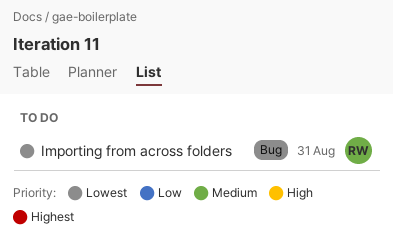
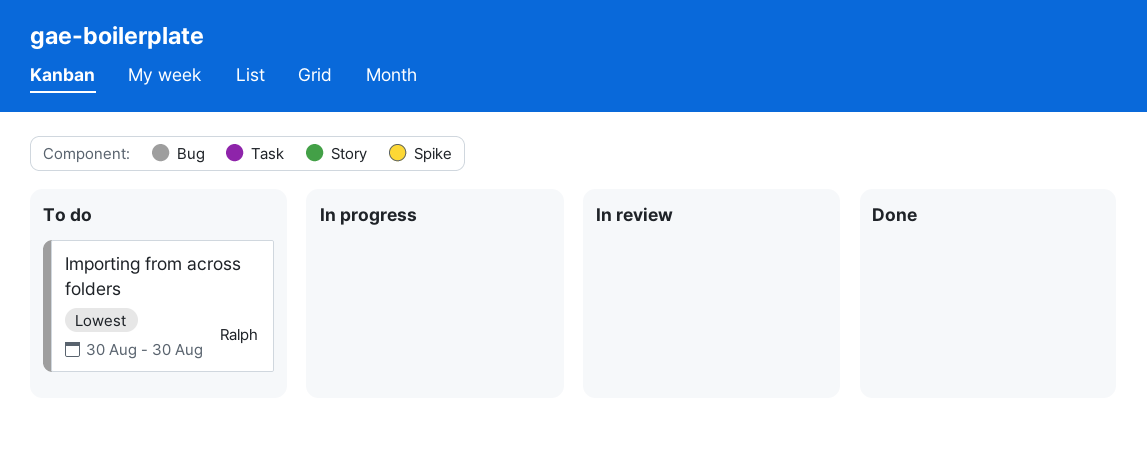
Importing from across folders, due: Aug 31 -> Aug 30

